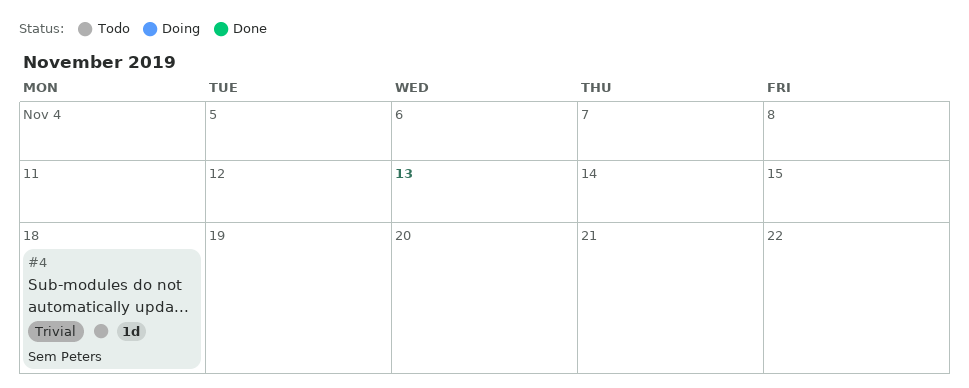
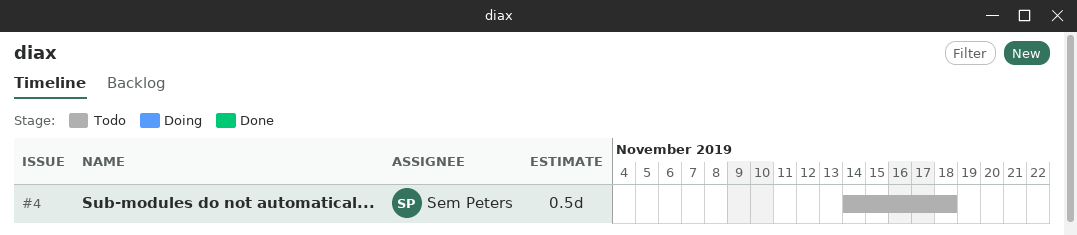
#4, estimate: 1d -> 0.5d

